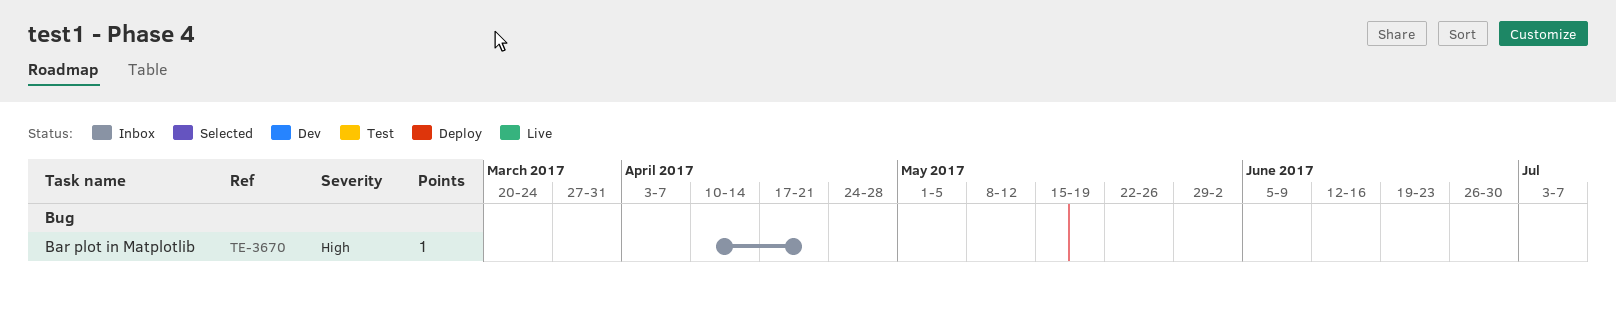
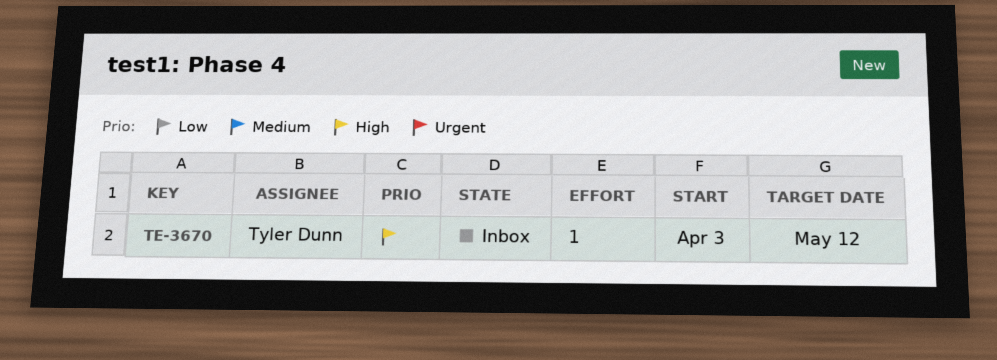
TE-3670, start: Apr 10 -> Apr 3
TE-3670, due: Apr 21 -> May 12

